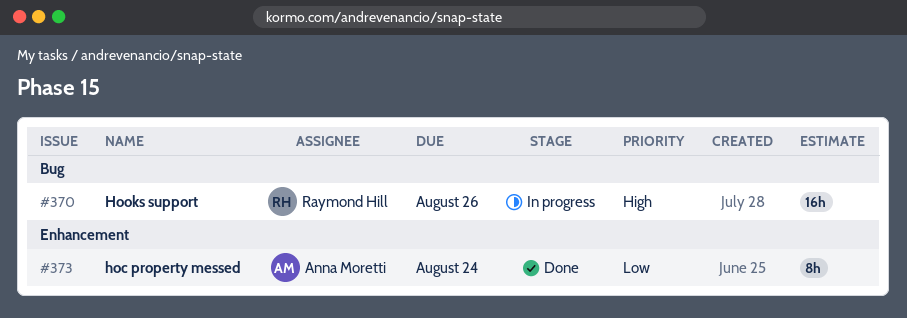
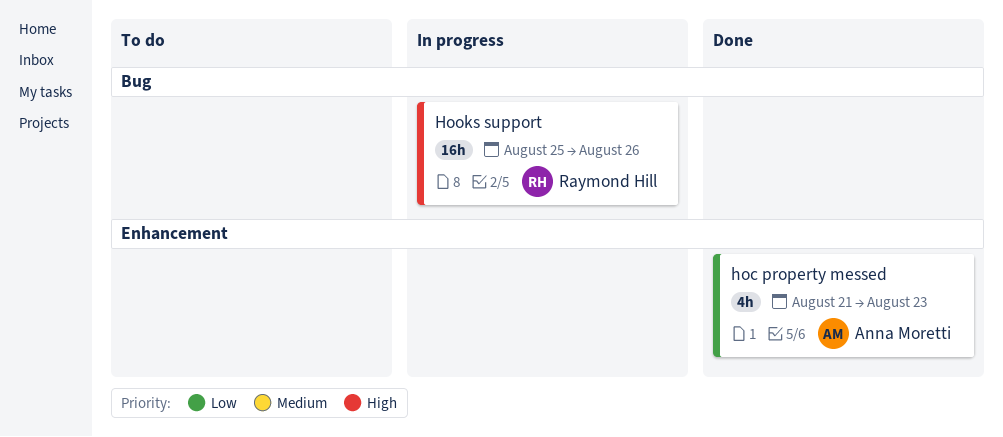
hoc property messed, estimate: 8h -> 4h
hoc property messed, due: Aug 24 -> Aug 23

